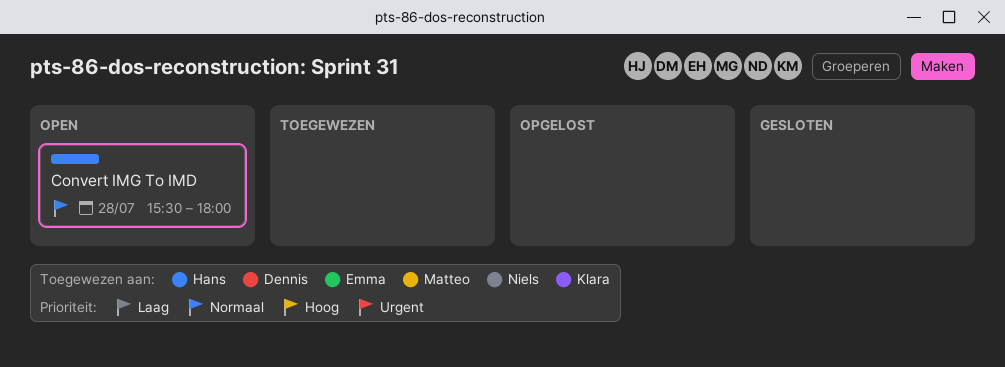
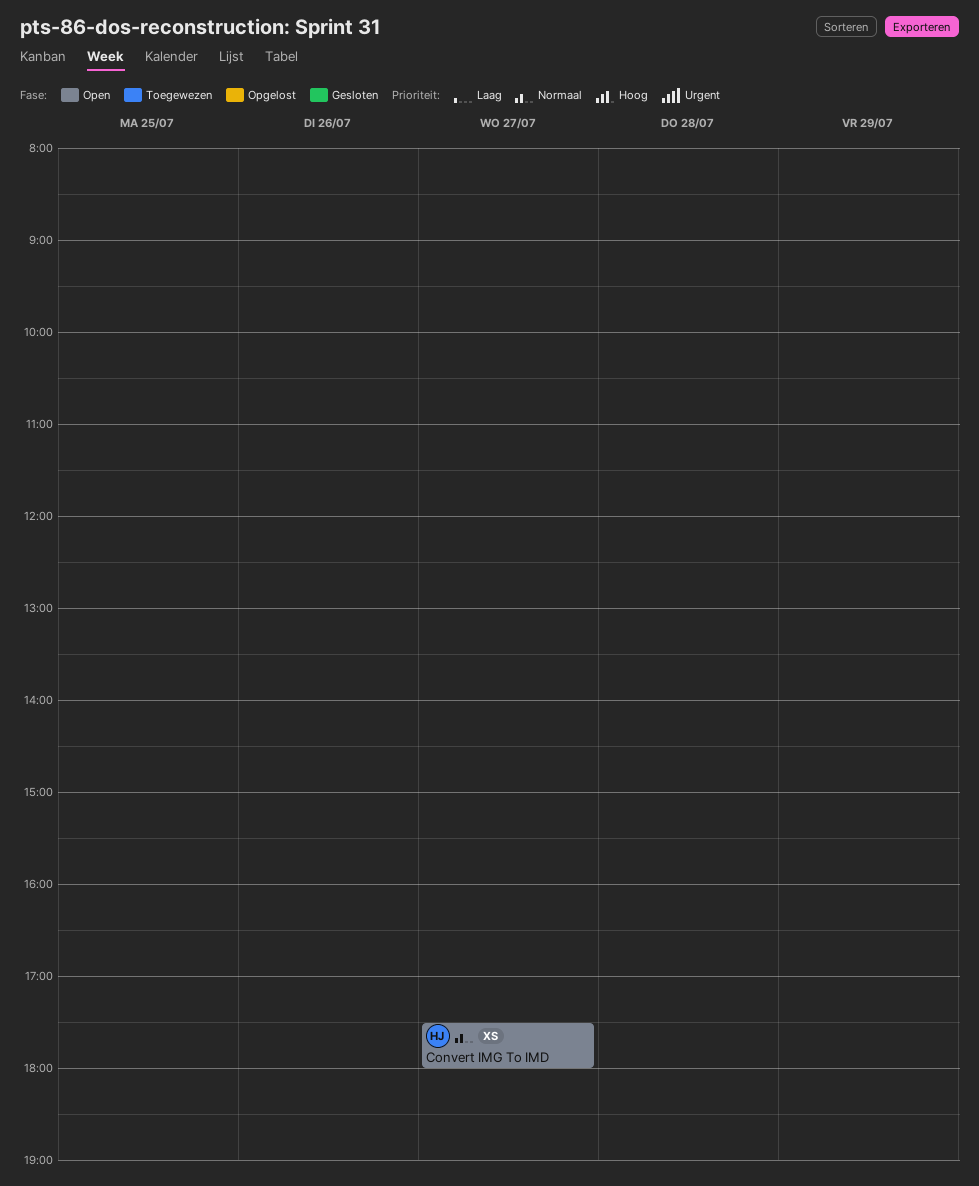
Convert IMG To IMD, day: Jul 28 -> Jul 27
Convert IMG To IMD, begins: 15:30 -> 17:30

